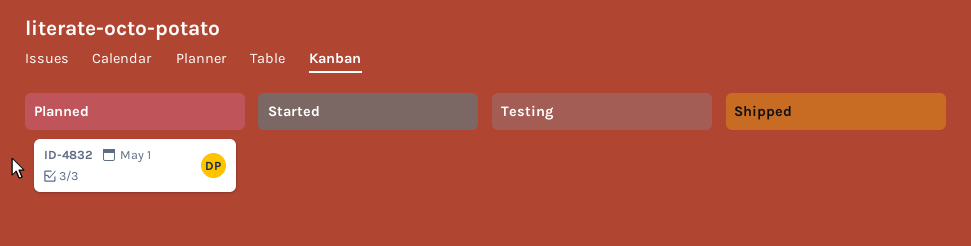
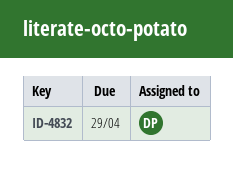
ID-4832, due: May 1 -> Apr 29

